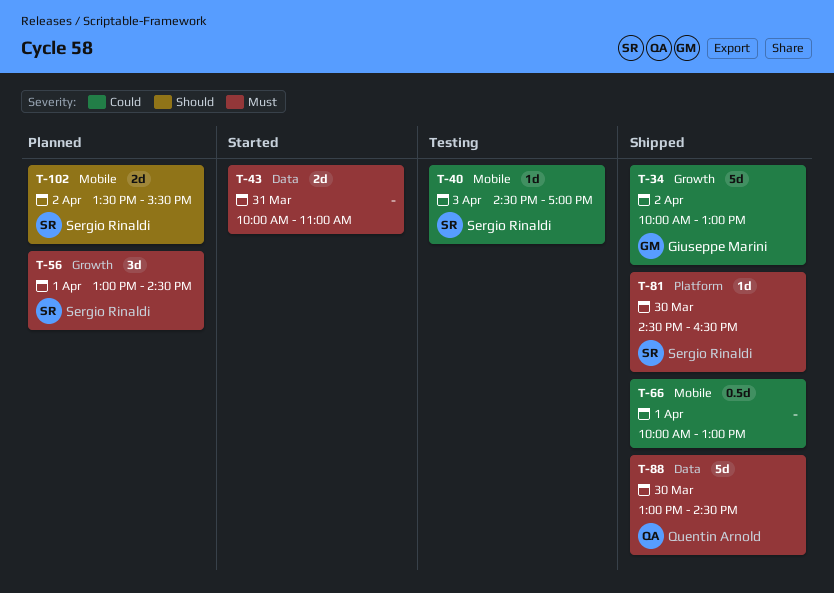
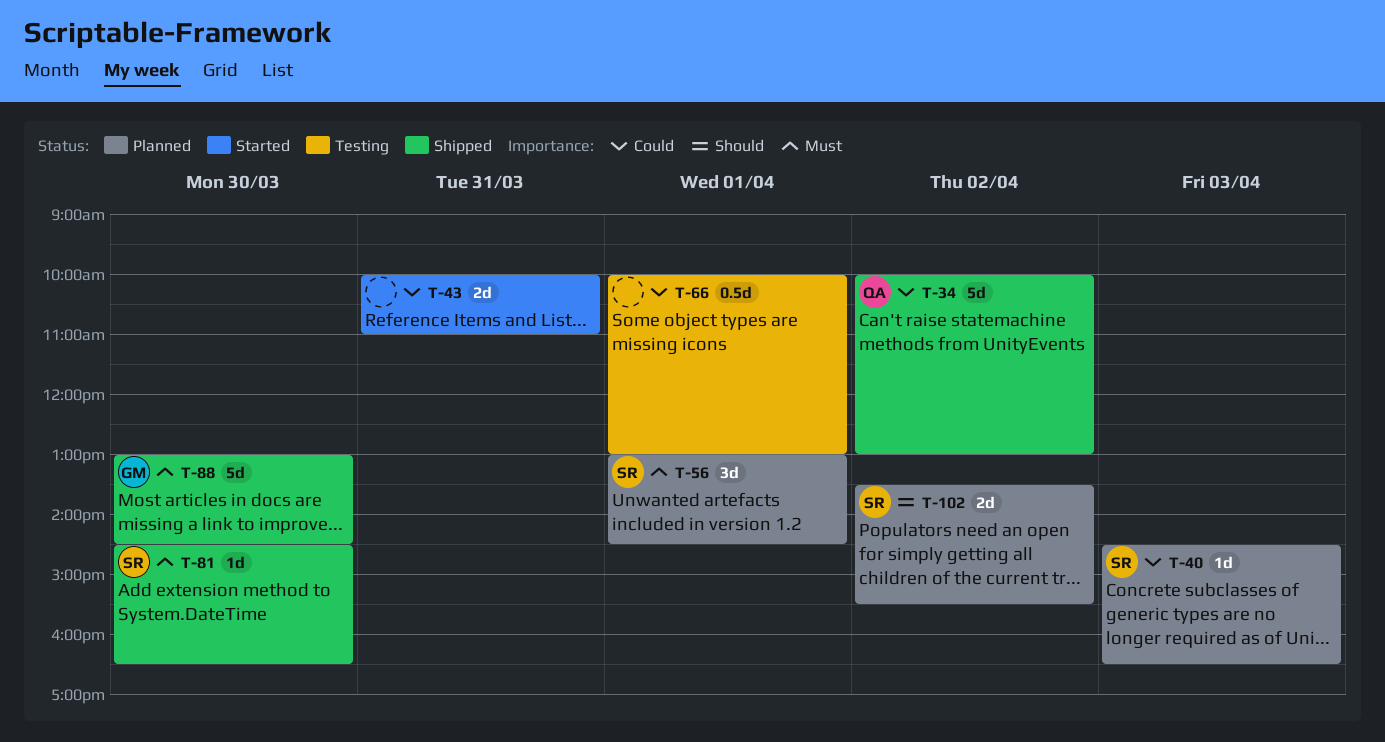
T-34, owner: Giuseppe Marini -> Quentin Arnold
T-40, status: Testing -> Planned
T-40, ends: 17:00 -> 16:30
T-43, priority: Must -> Could
T-66, status: Shipped -> Testing
T-88, owner: Quentin Arnold -> Giuseppe Marini

